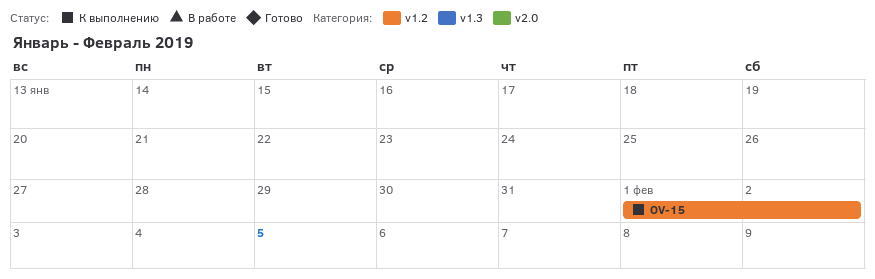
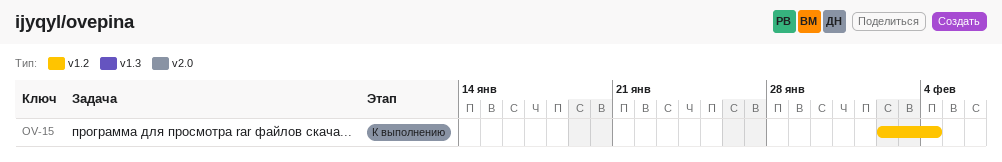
OV-15, start: Feb 1 -> Feb 2
OV-15, due: Feb 2 -> Feb 4

